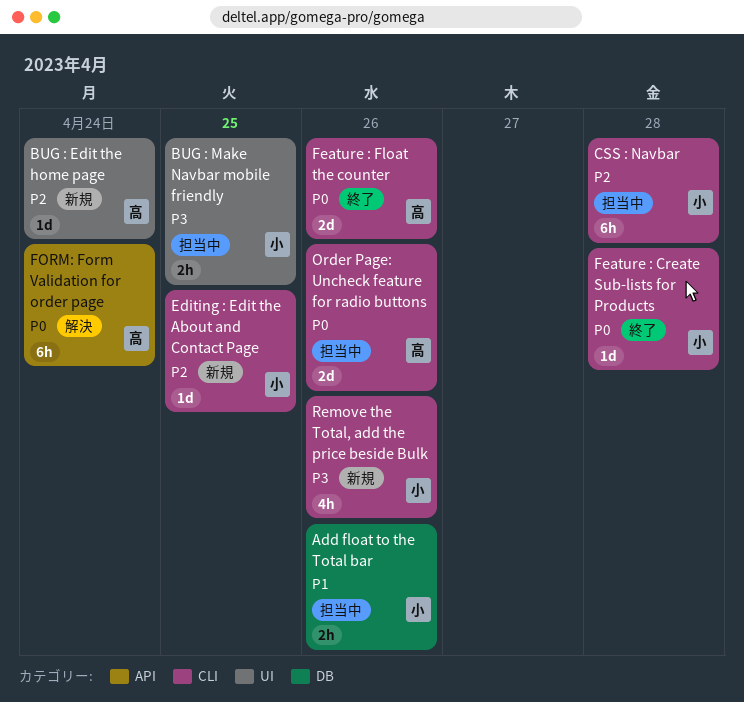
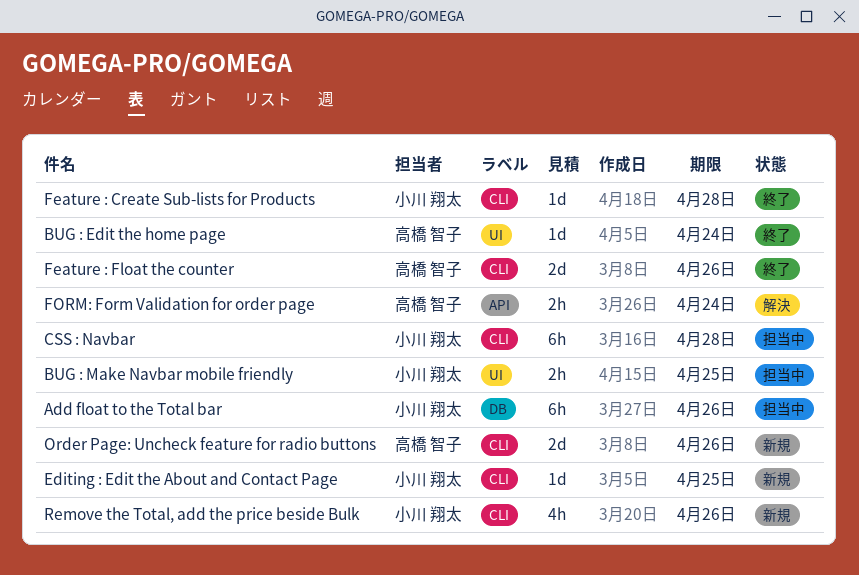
Add float to the Total bar, estimate: 2h -> 6h
BUG : Edit the home page, status: 新規 -> 終了
FORM: Form Validation for order page, estimate: 6h -> 2h
Order Page: Uncheck feature for radio buttons, status: 担当中 -> 新規

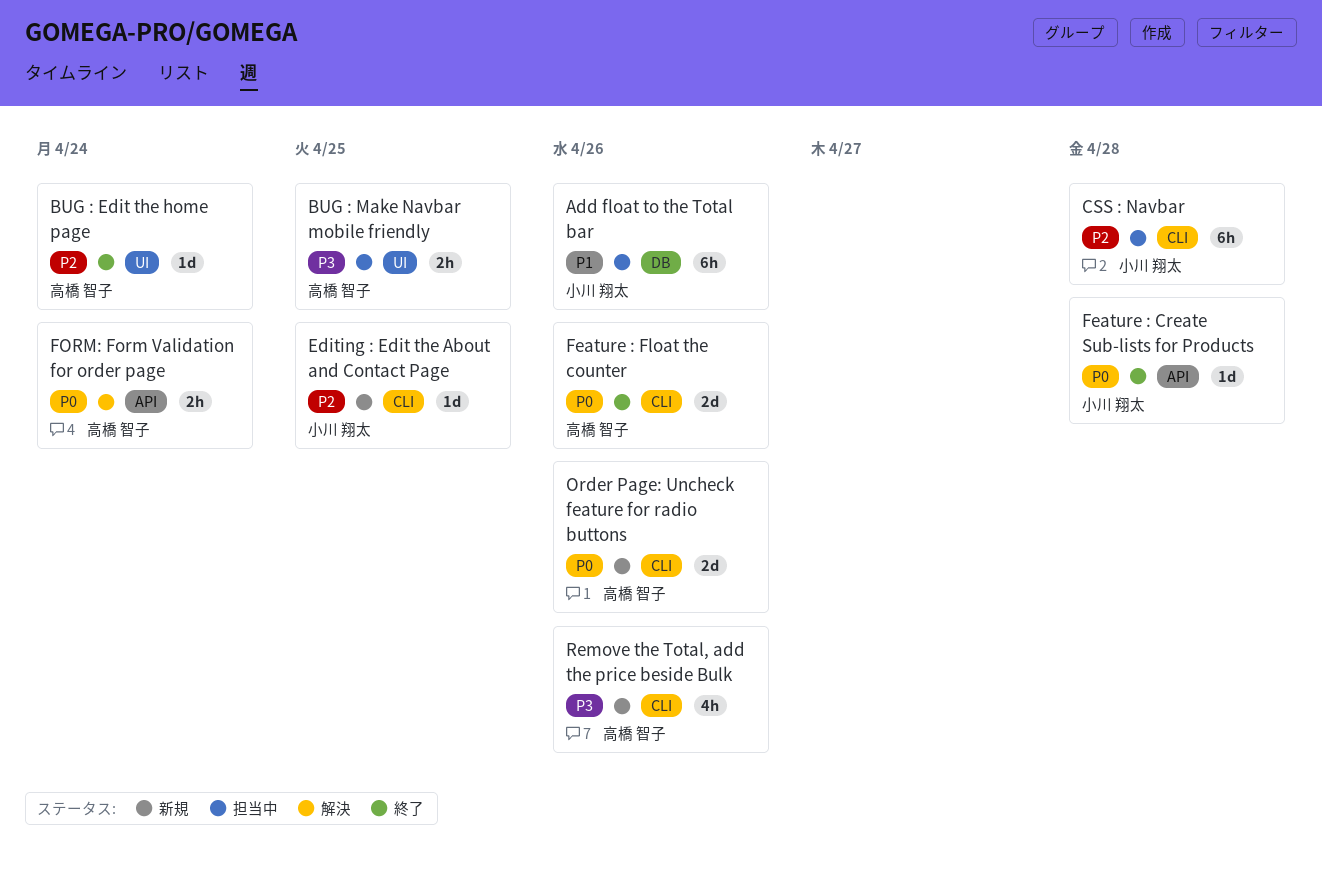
BUG : Make Navbar mobile friendly, owner: 小川 翔太 -> 高橋 智子
Feature : Create Sub-lists for Products, label: CLI -> API
Remove the Total, add the price beside Bulk, owner: 小川 翔太 -> 高橋 智子

